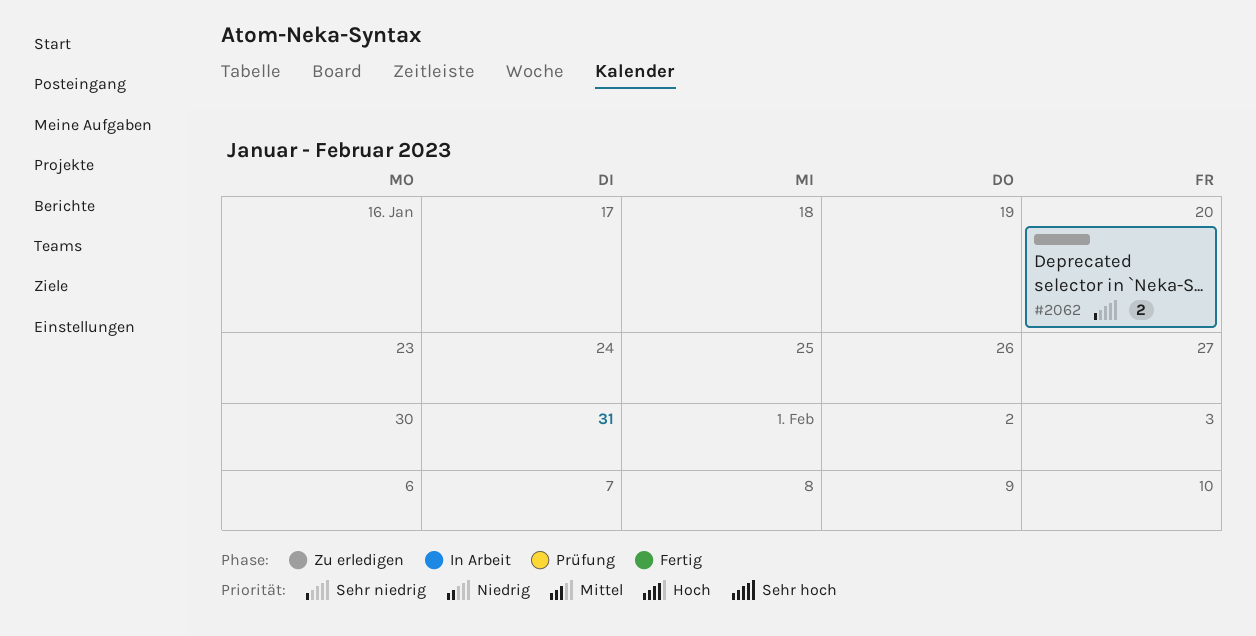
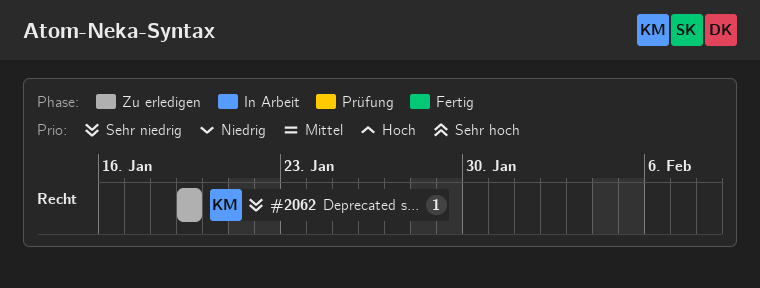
#2062, estimate: 2 -> 1
#2062, due: Jan 20 -> Jan 19

